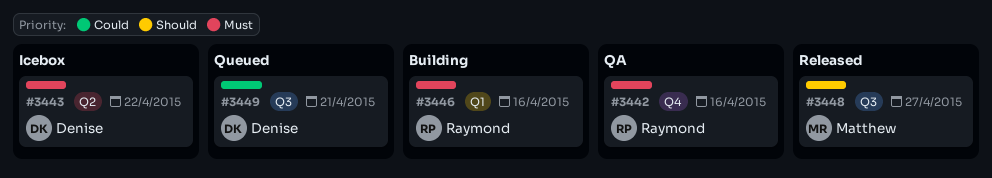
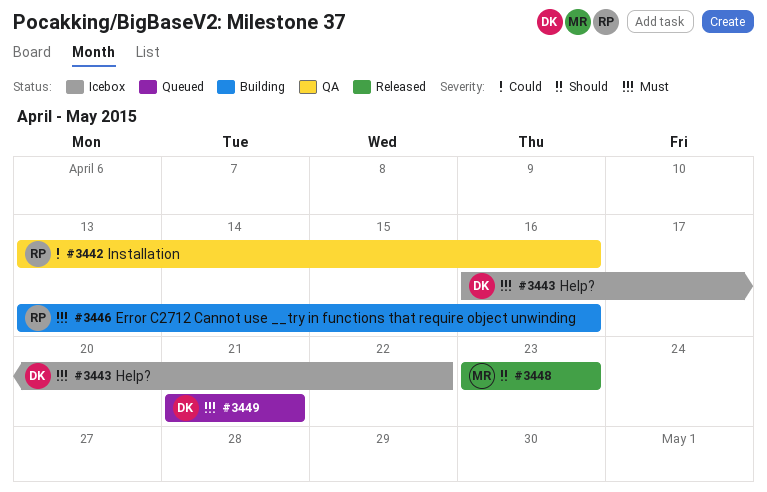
#3442, priority: Must -> Could
#3448, due: Apr 27 -> Apr 23
#3449, priority: Could -> Must

